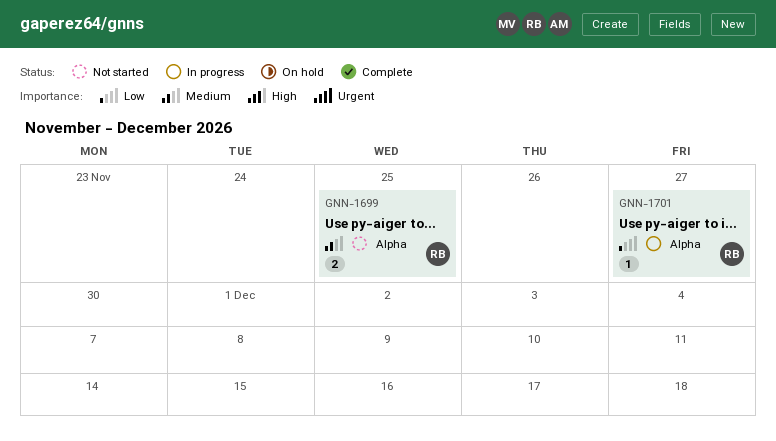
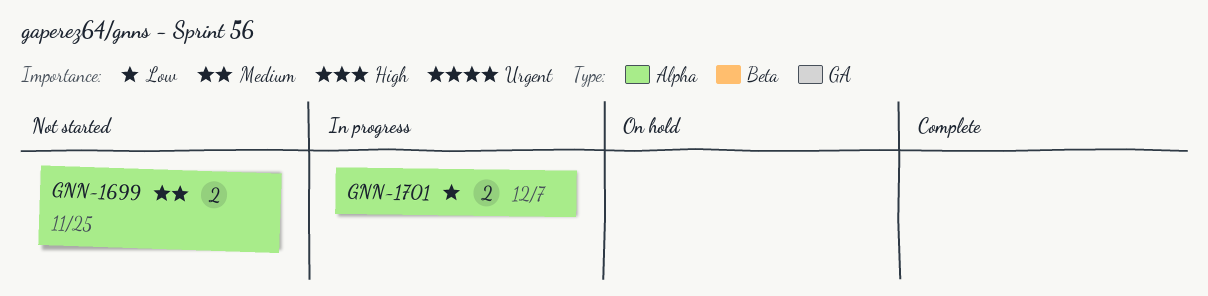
GNN-1701, estimate: 1 -> 2
GNN-1701, due: Nov 27 -> Dec 7

